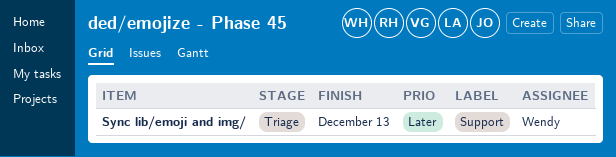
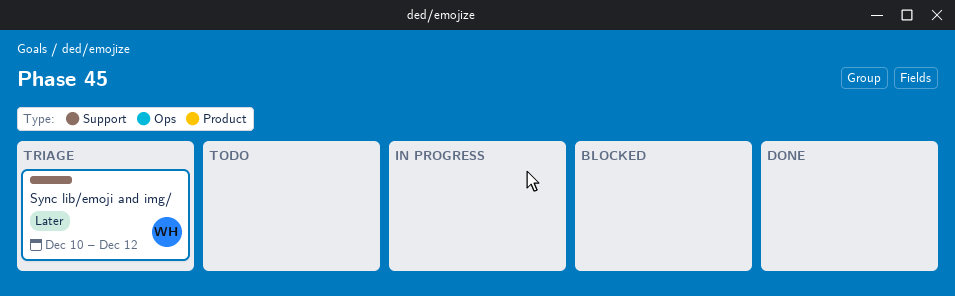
Sync lib/emoji and img/, due: Dec 13 -> Dec 12

